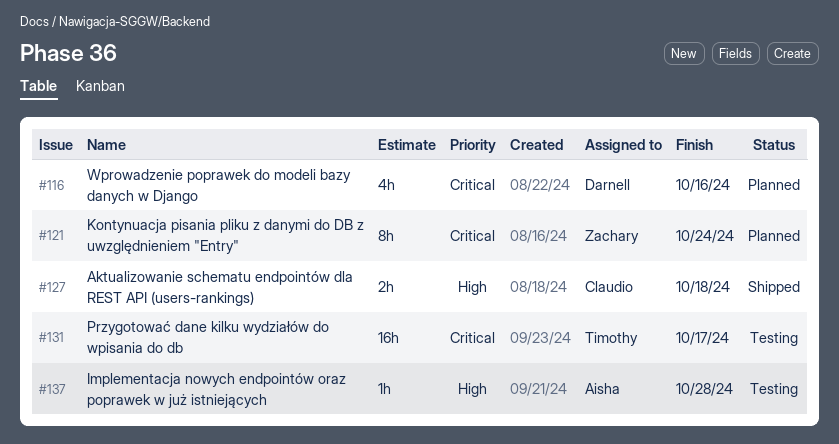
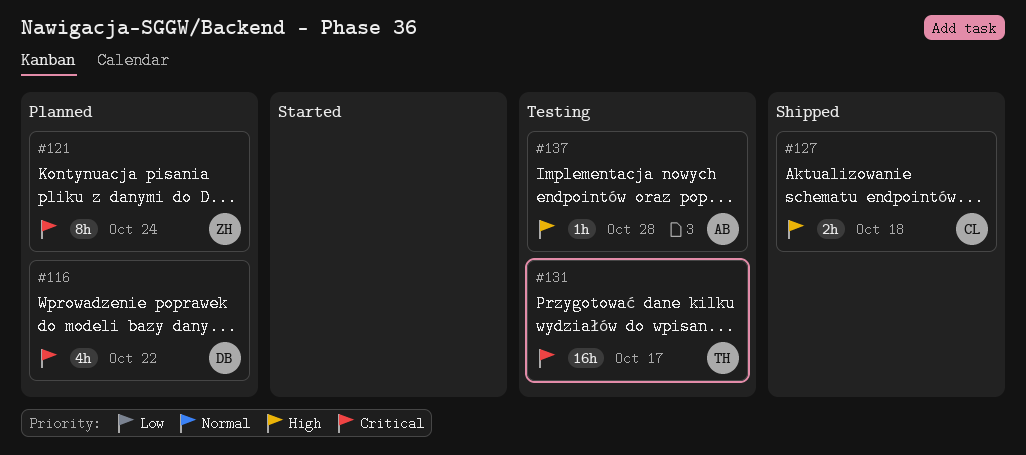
#116, due: Oct 16 -> Oct 22

